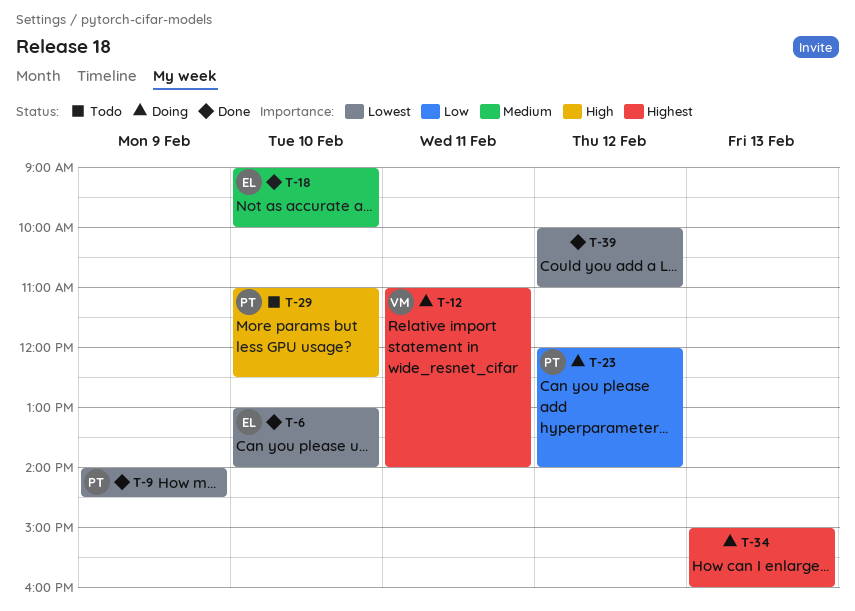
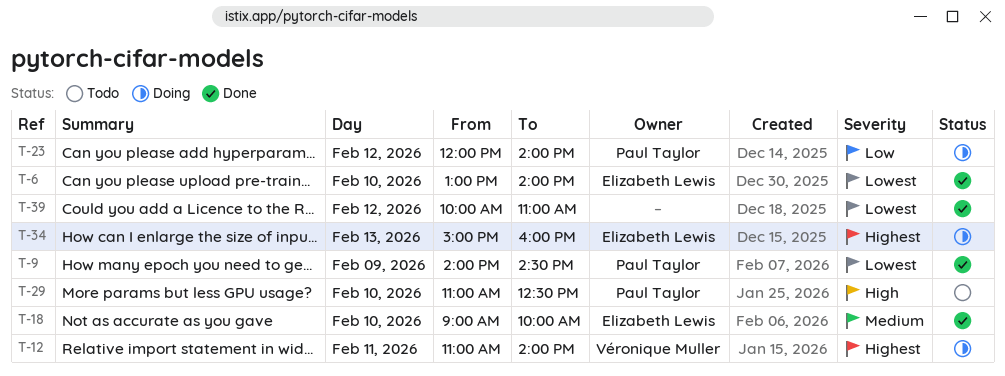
T-34, owner: none -> Elizabeth Lewis

